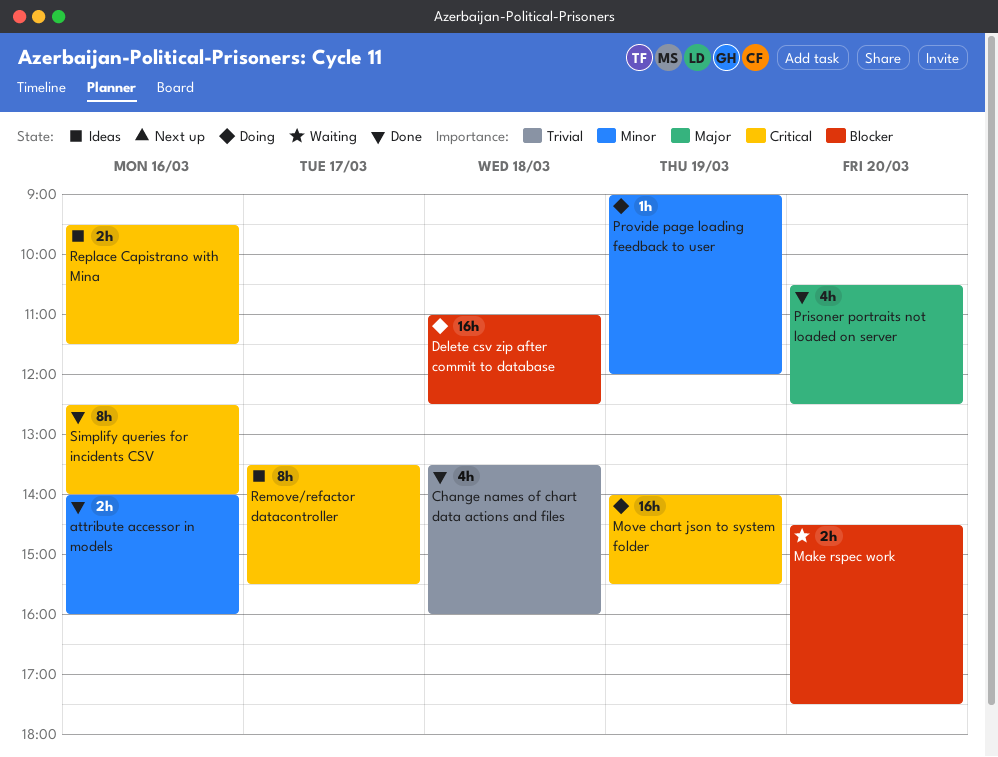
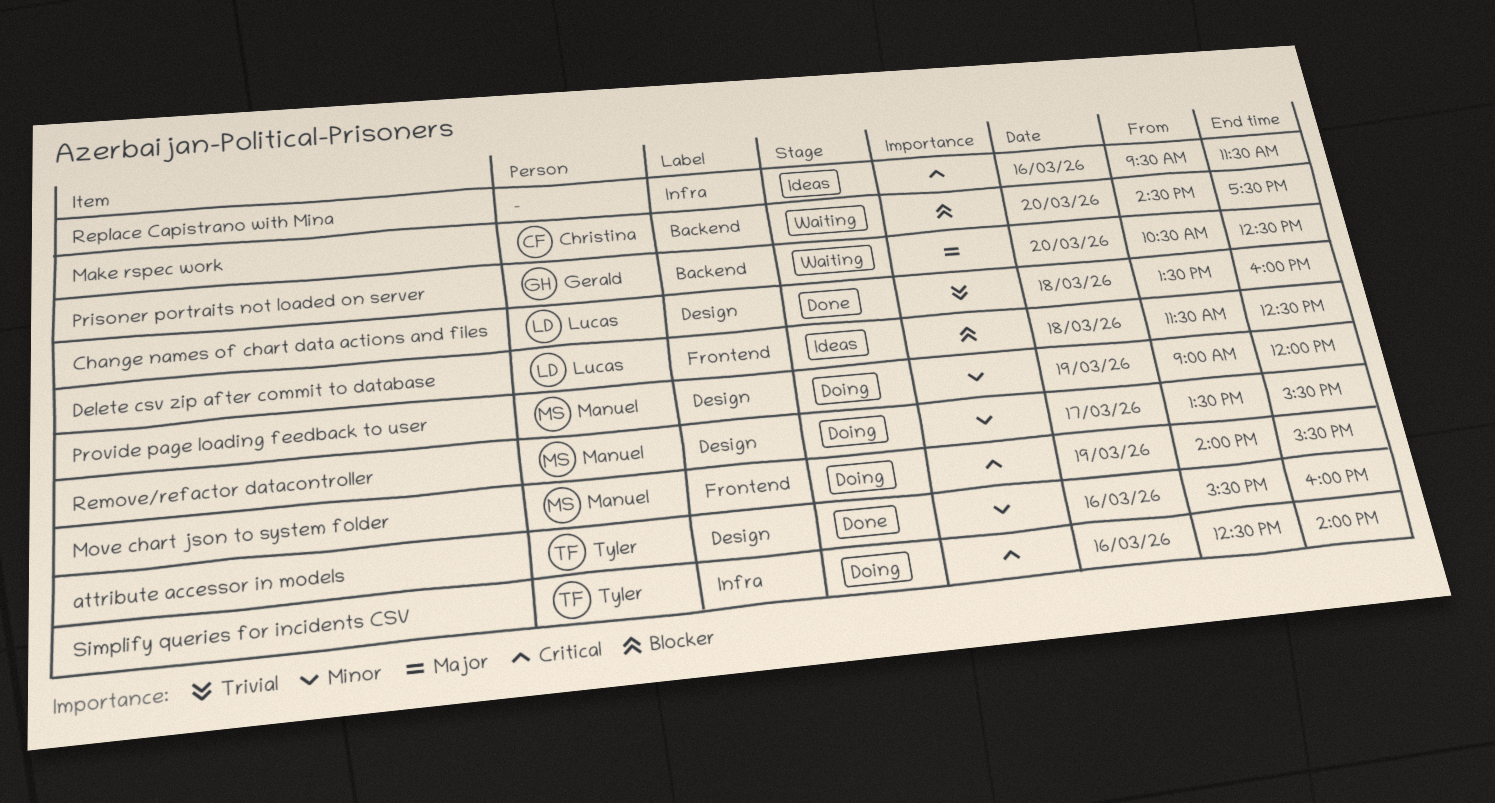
attribute accessor in models, begins: 14:00 -> 15:30
Delete csv zip after commit to database, status: Doing -> Ideas
Delete csv zip after commit to database, begins: 11:00 -> 11:30
Prisoner portraits not loaded on server, status: Done -> Waiting
Remove/refactor datacontroller, status: Ideas -> Doing
Remove/refactor datacontroller, priority: Critical -> Minor
Simplify queries for incidents CSV, status: Done -> Doing

